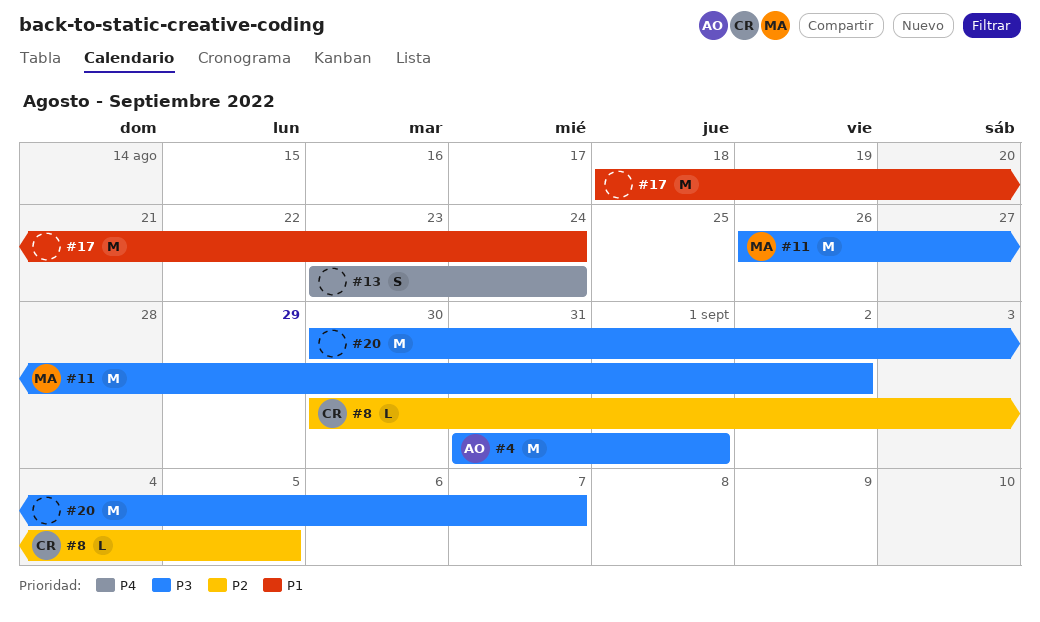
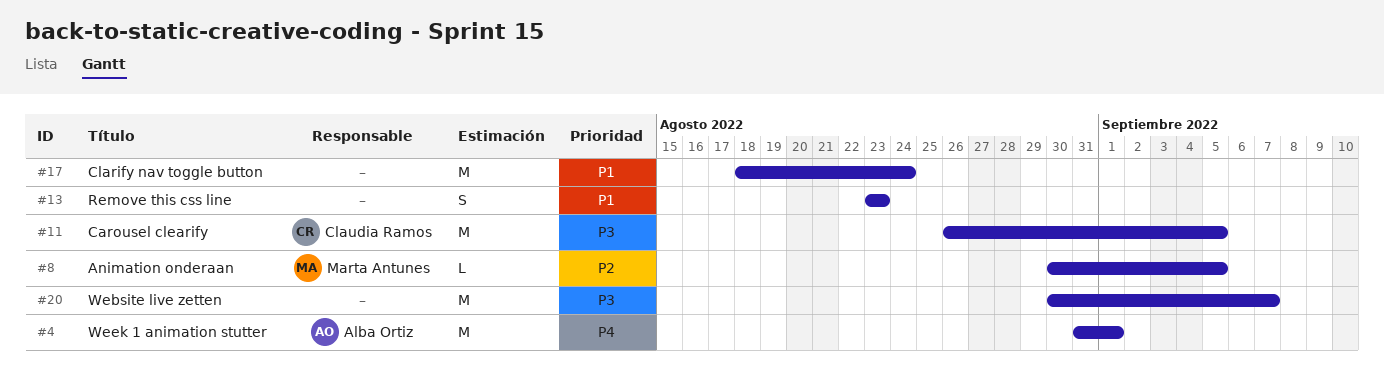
#4, priority: P3 -> P4
#8, owner: Claudia Ramos -> Marta Antunes
#11, owner: Marta Antunes -> Claudia Ramos
#11, due: Sep 2 -> Sep 5
#13, priority: P4 -> P1
#13, due: Aug 24 -> Aug 23

